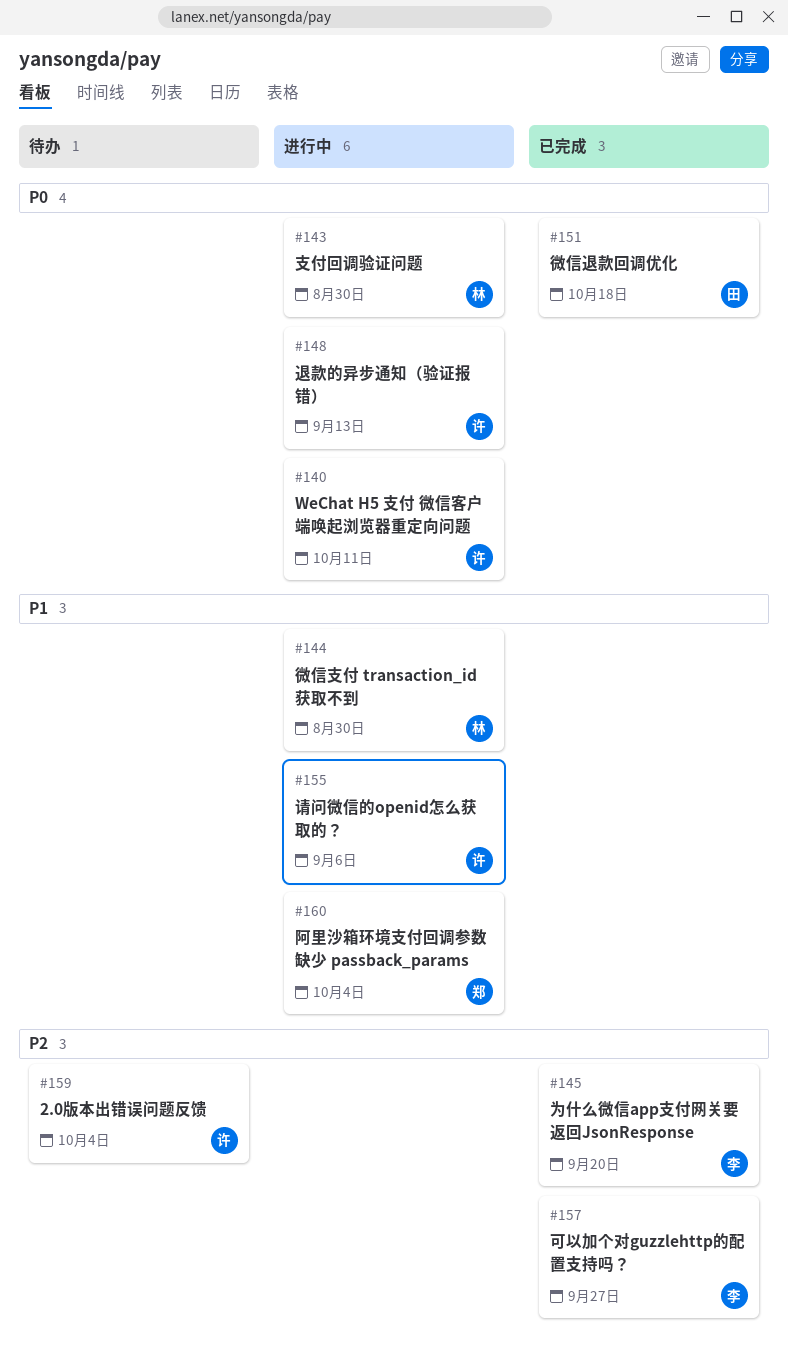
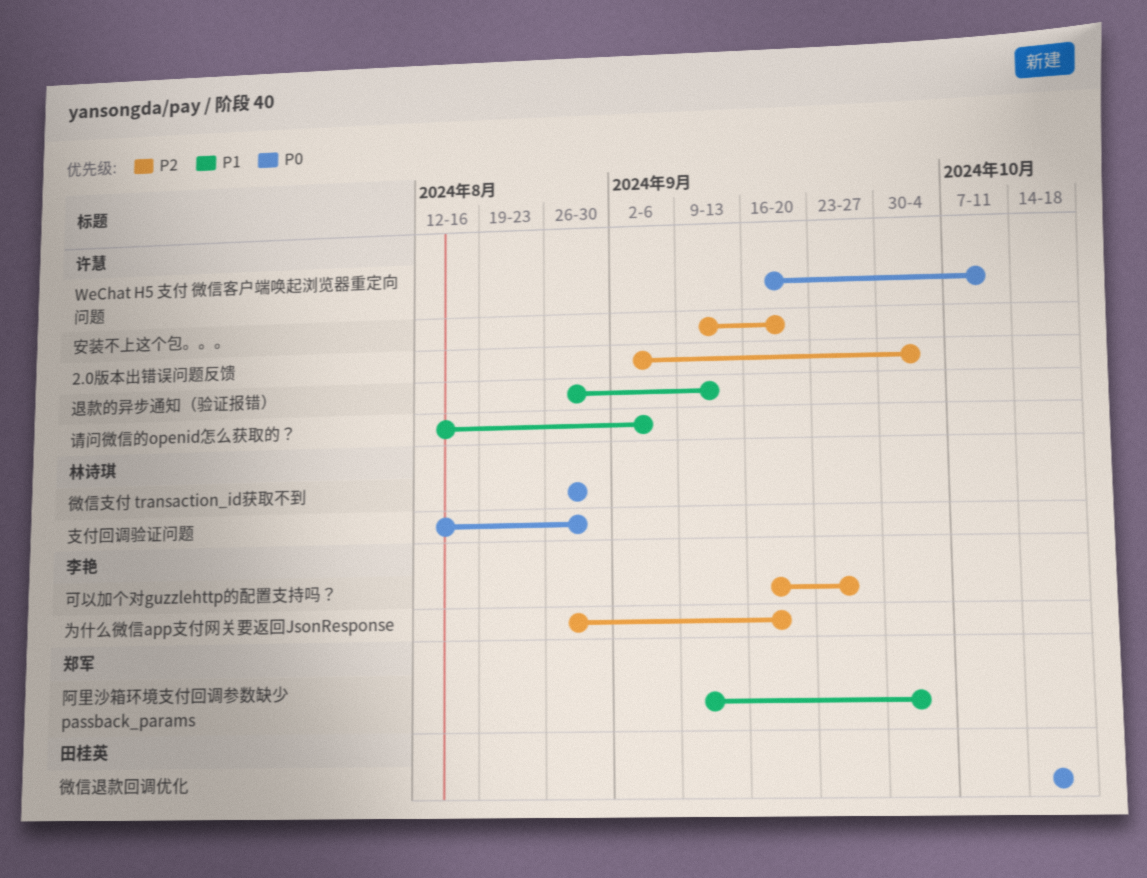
安装不上这个包。。。: none -> present
微信支付 transaction_id获取不到, priority: P1 -> P0
退款的异步通知（验证报错）, priority: P0 -> P1

